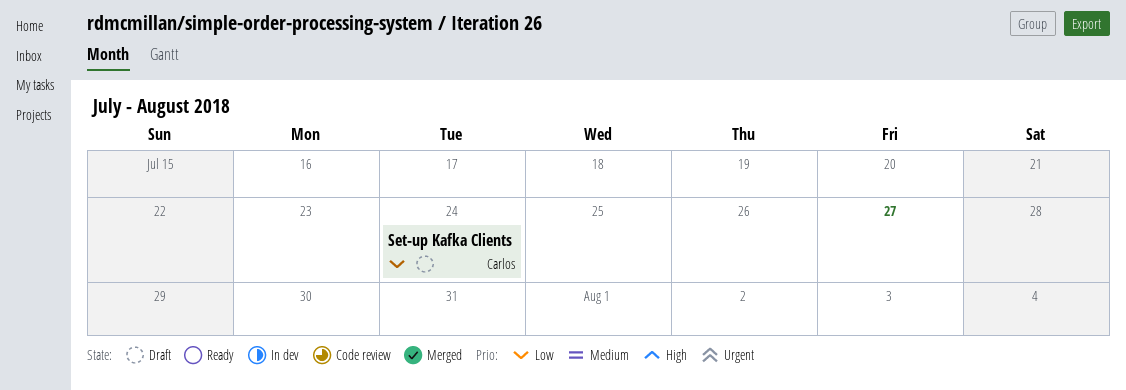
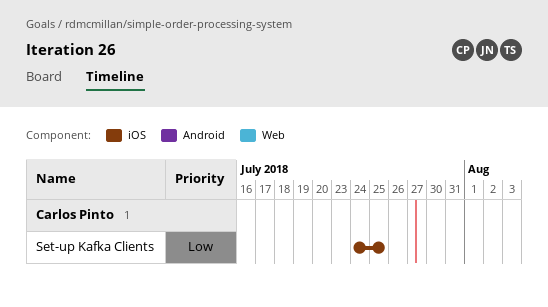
Set-up Kafka Clients, due: Jul 24 -> Jul 25

